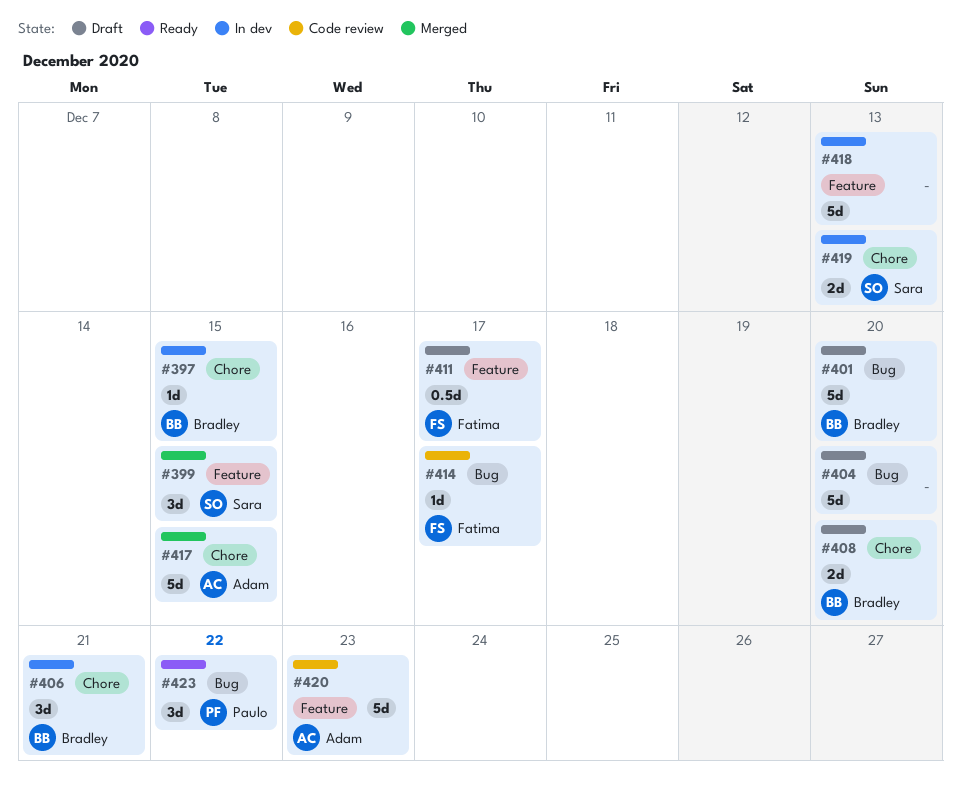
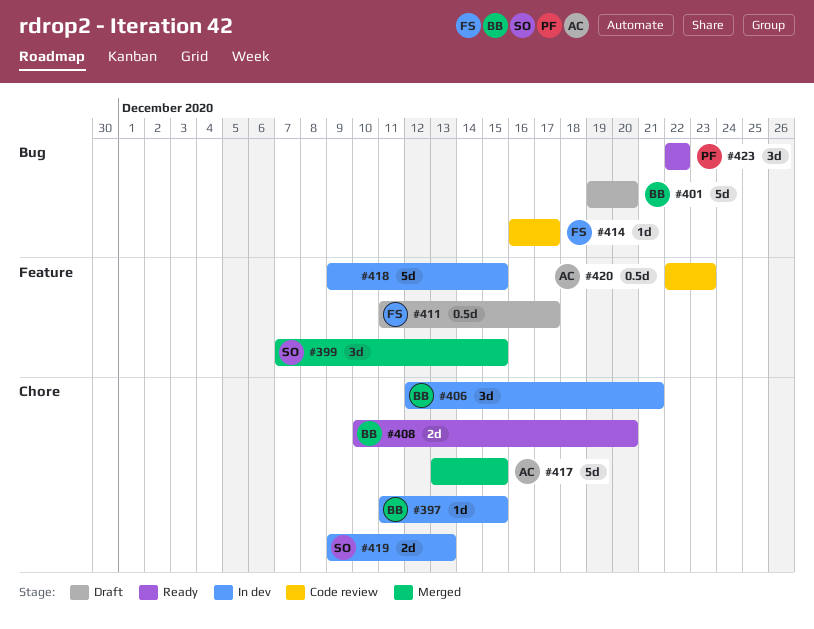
#404: present -> none
#408, status: Draft -> Ready
#418, due: Dec 13 -> Dec 15
#420, estimate: 5d -> 0.5d

